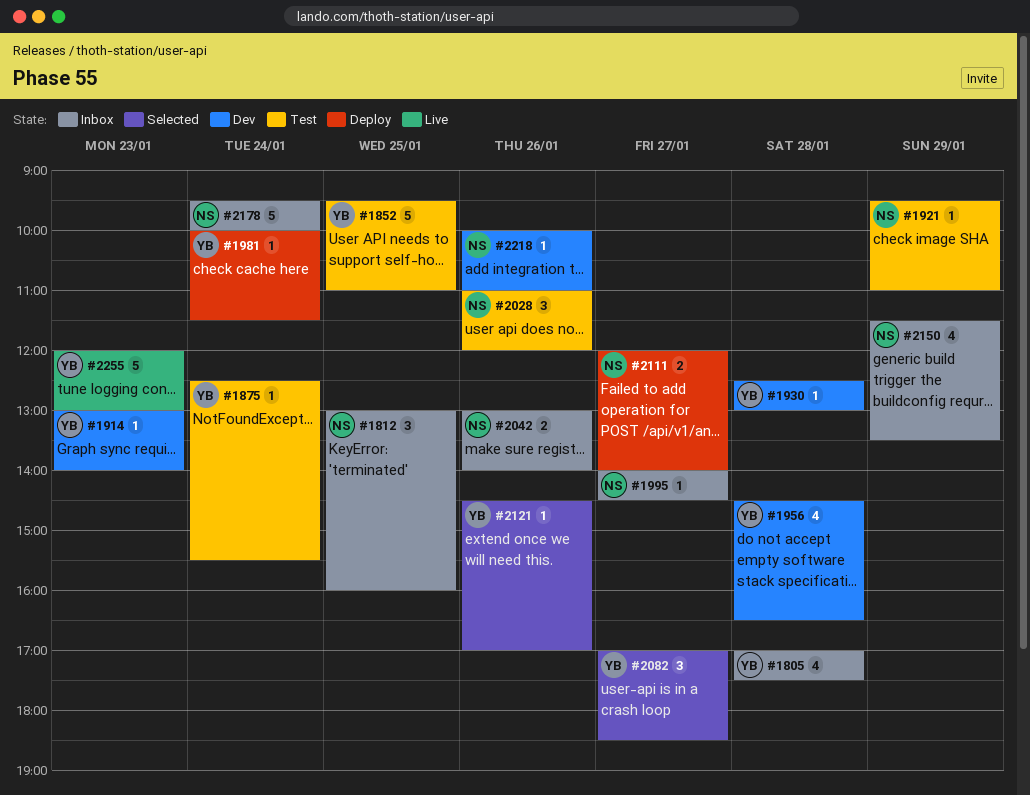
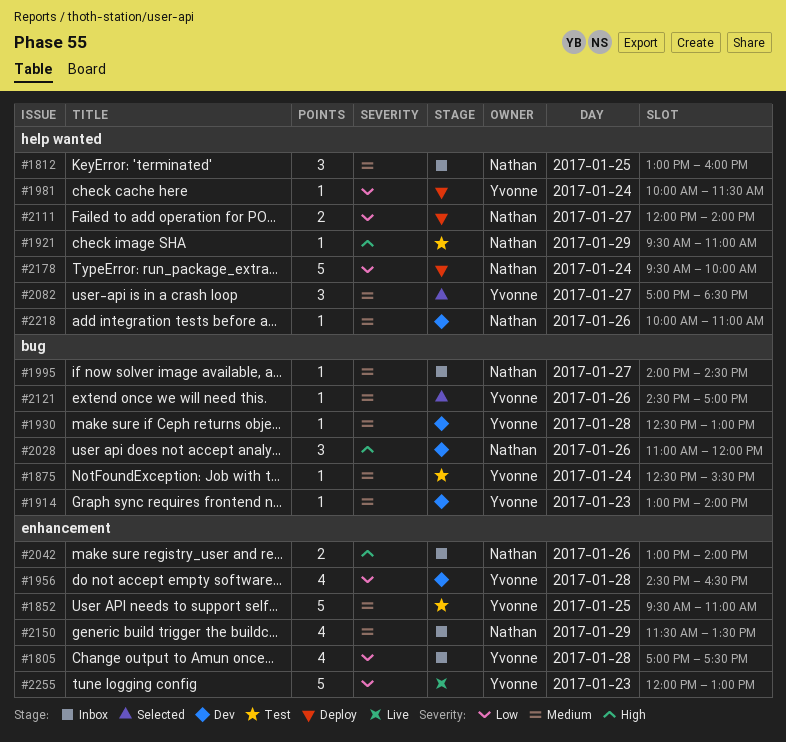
#2028, status: Test -> Dev
#2178, status: Inbox -> Deploy

